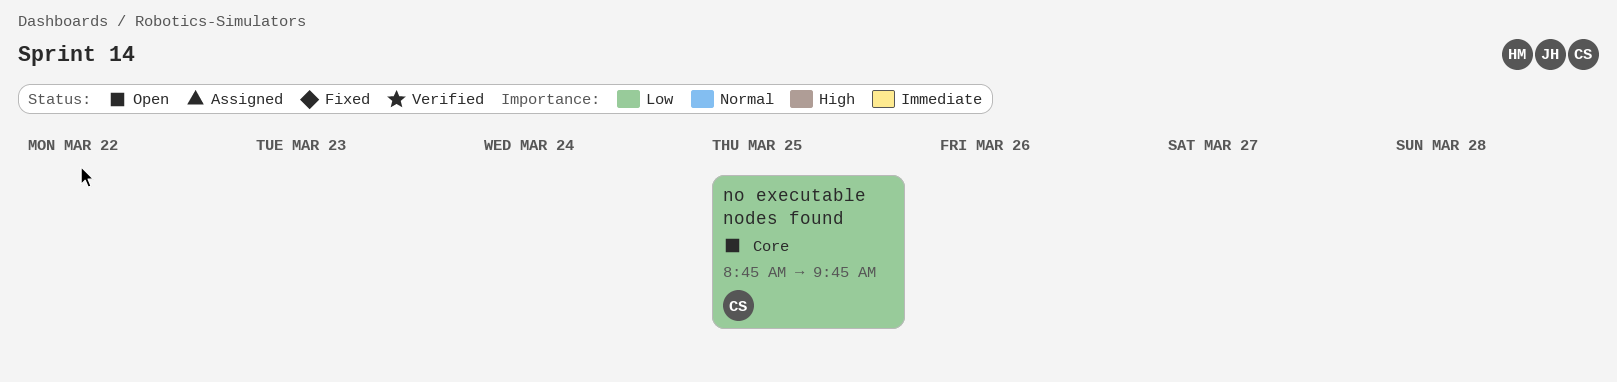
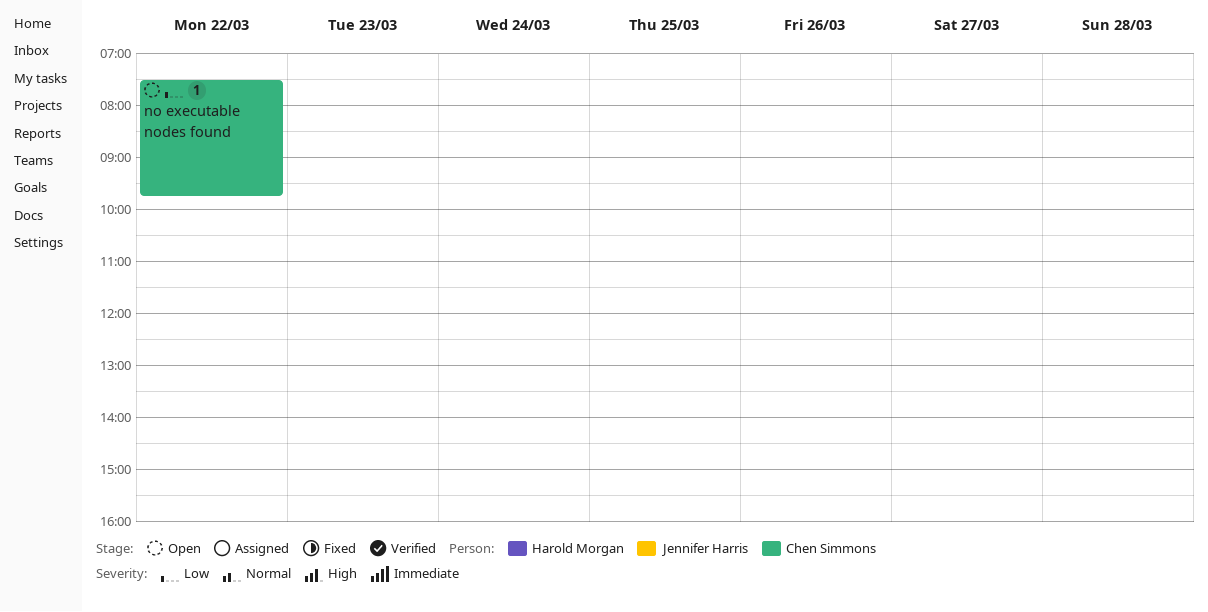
no executable nodes found, day: Mar 25 -> Mar 22
no executable nodes found, begins: 08:45 -> 07:30

